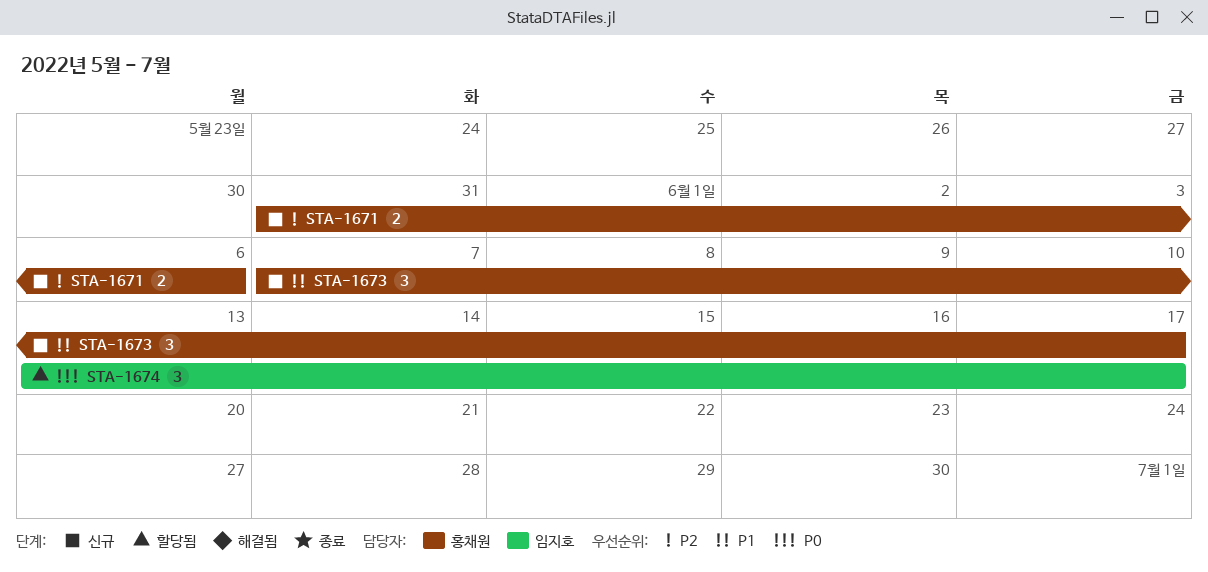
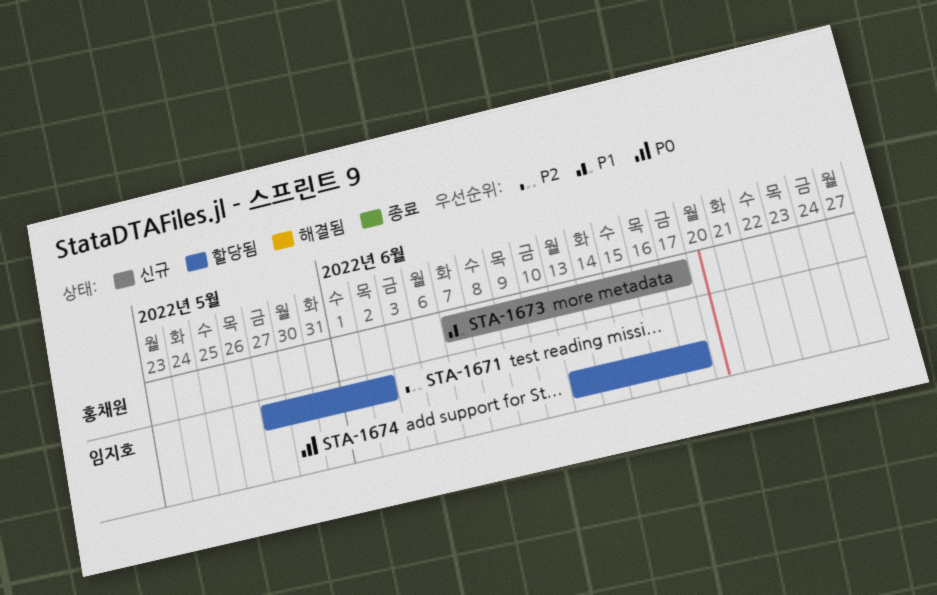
STA-1671, status: 신규 -> 할당됨
STA-1671, owner: 홍채원 -> 임지호
STA-1671, start: May 31 -> May 27
STA-1671, due: Jun 6 -> Jun 2

